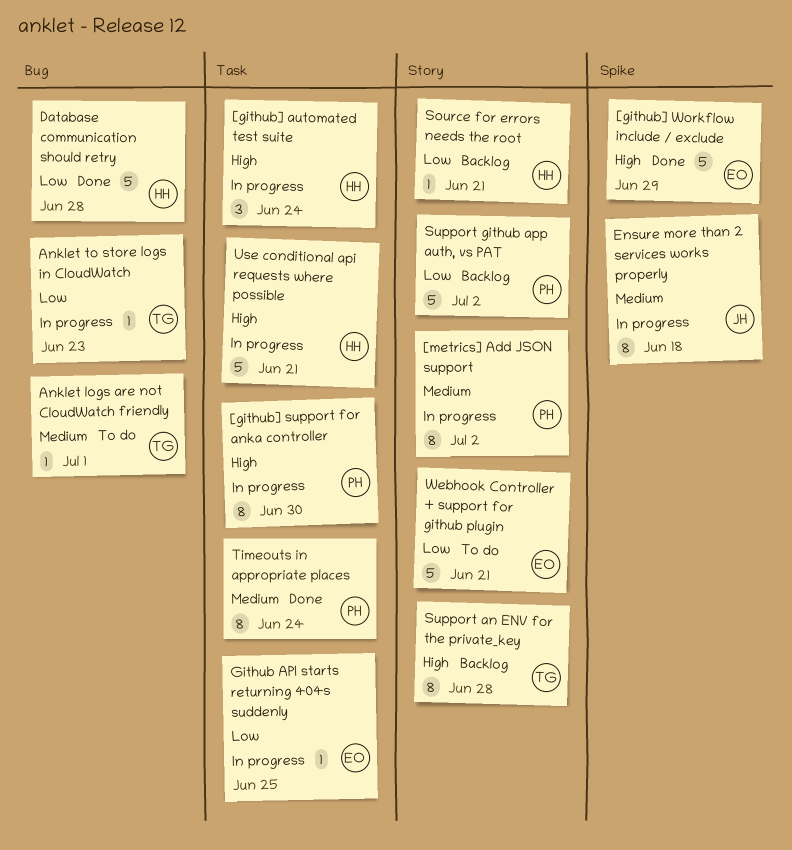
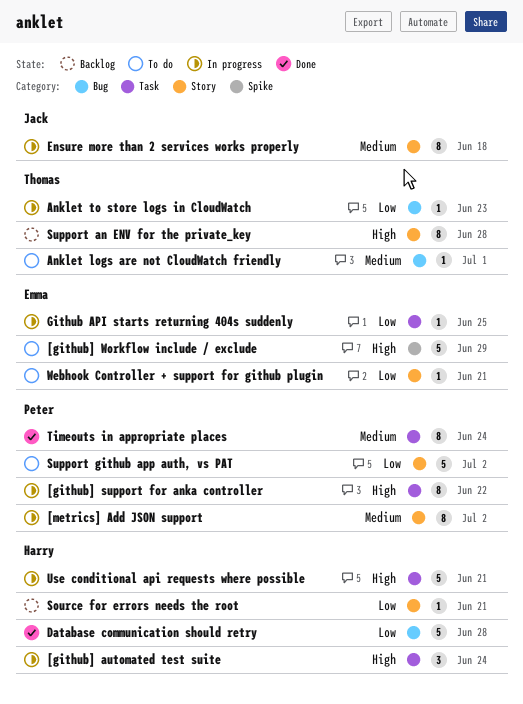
[github] support for anka controller, due: Jun 30 -> Jun 22
[github] Workflow include / exclude, status: Done -> To do
Ensure more than 2 services works properly, label: Spike -> Story
Support github app auth, vs PAT, status: Backlog -> To do
Webhook Controller + support for github plugin, estimate: 5 -> 1

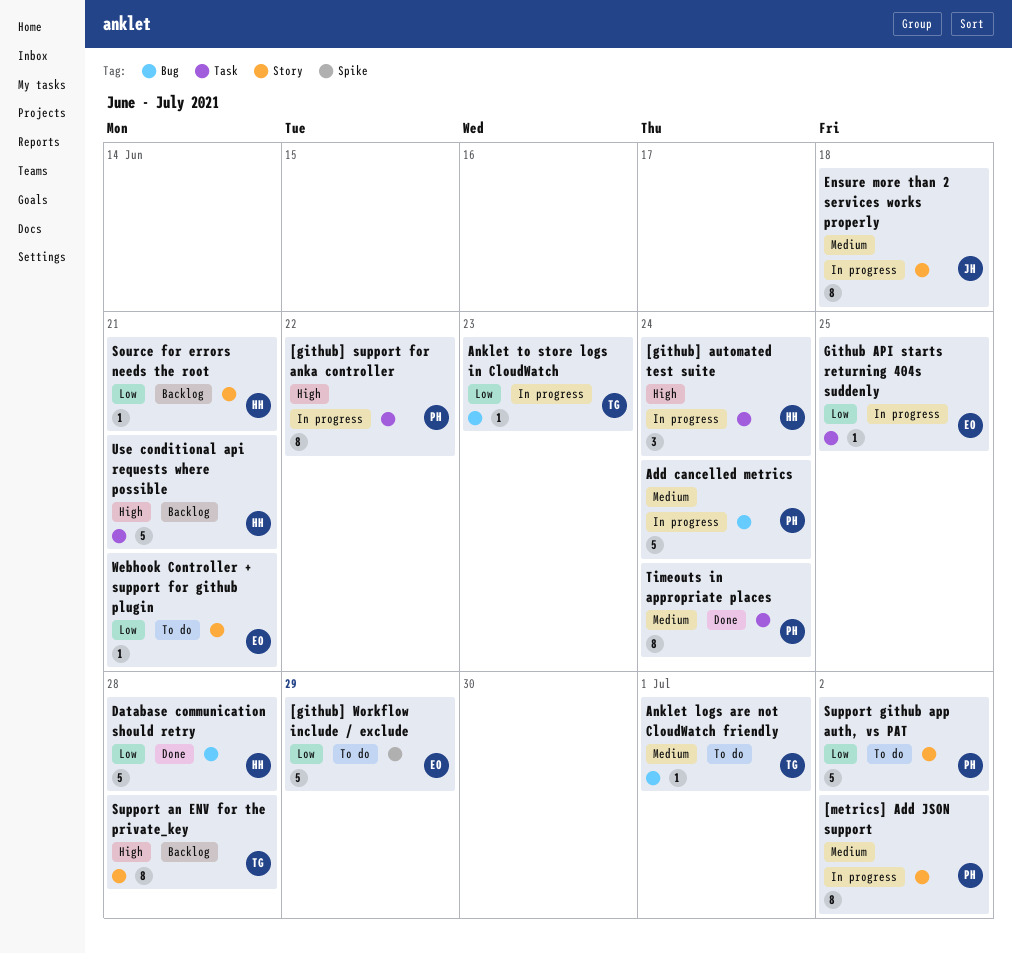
[github] Workflow include / exclude, priority: High -> Low
Add cancelled metrics: none -> present
Use conditional api requests where possible, status: In progress -> Backlog

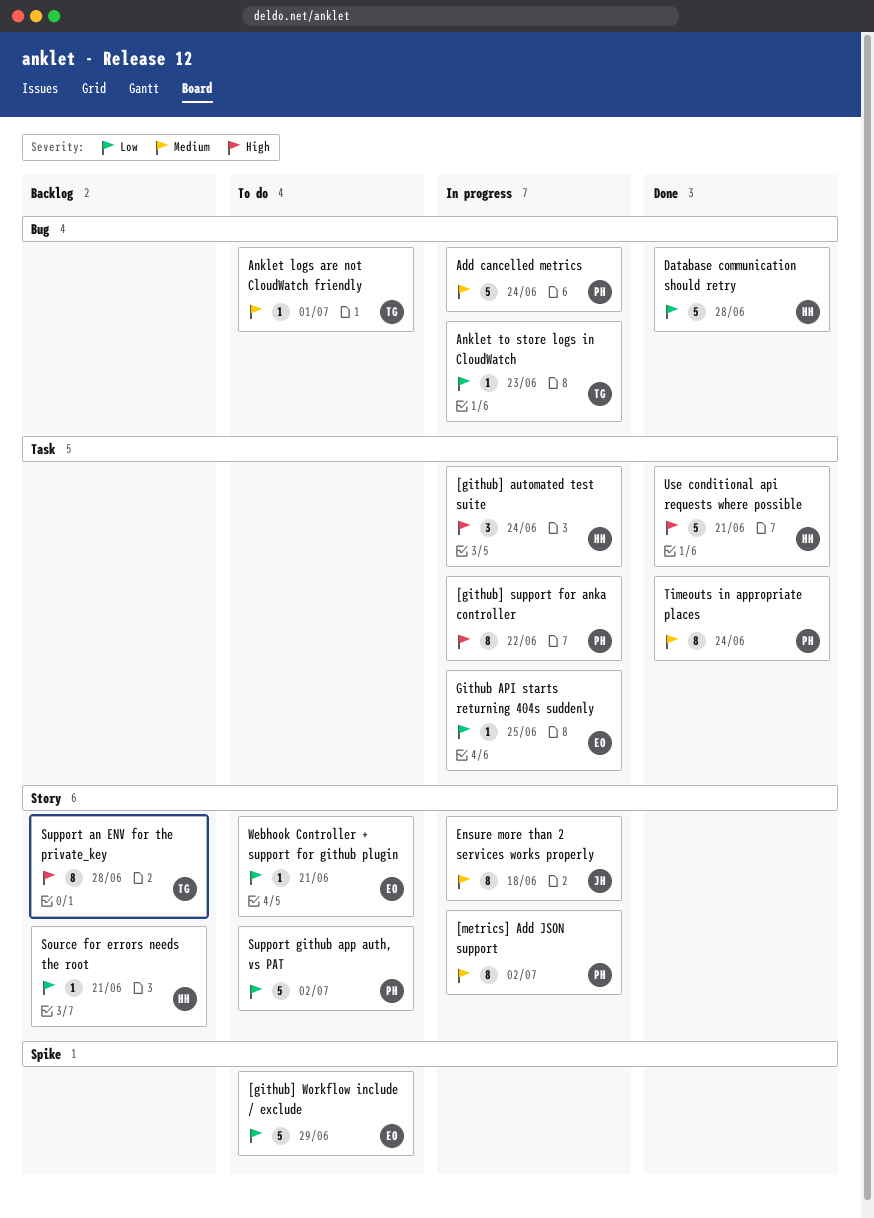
Use conditional api requests where possible, status: Backlog -> Done

